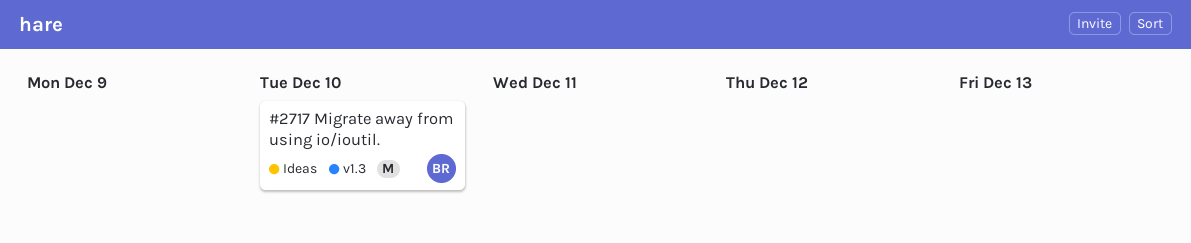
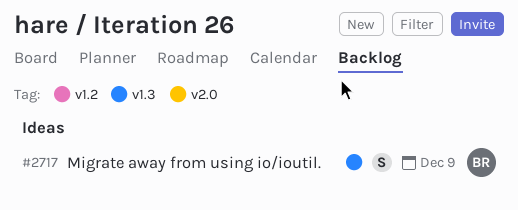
#2717, estimate: M -> S
#2717, due: Dec 10 -> Dec 9

